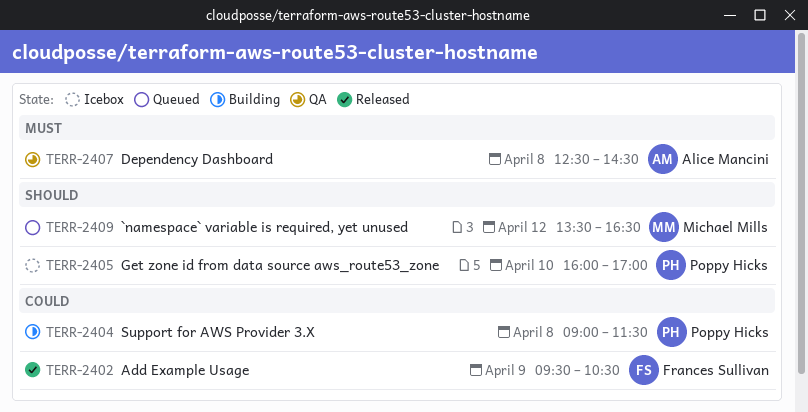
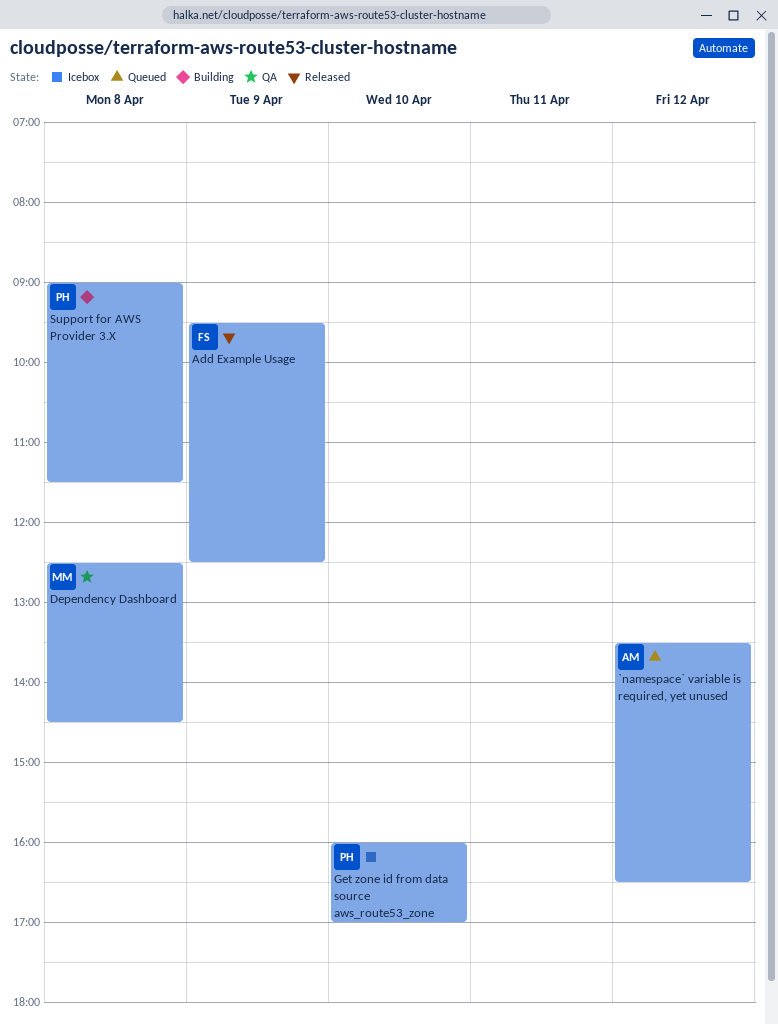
`namespace` variable is required, yet unused, owner: Michael Mills -> Alice Mancini
Add Example Usage, ends: 10:30 -> 12:30
Dependency Dashboard, owner: Alice Mancini -> Michael Mills

